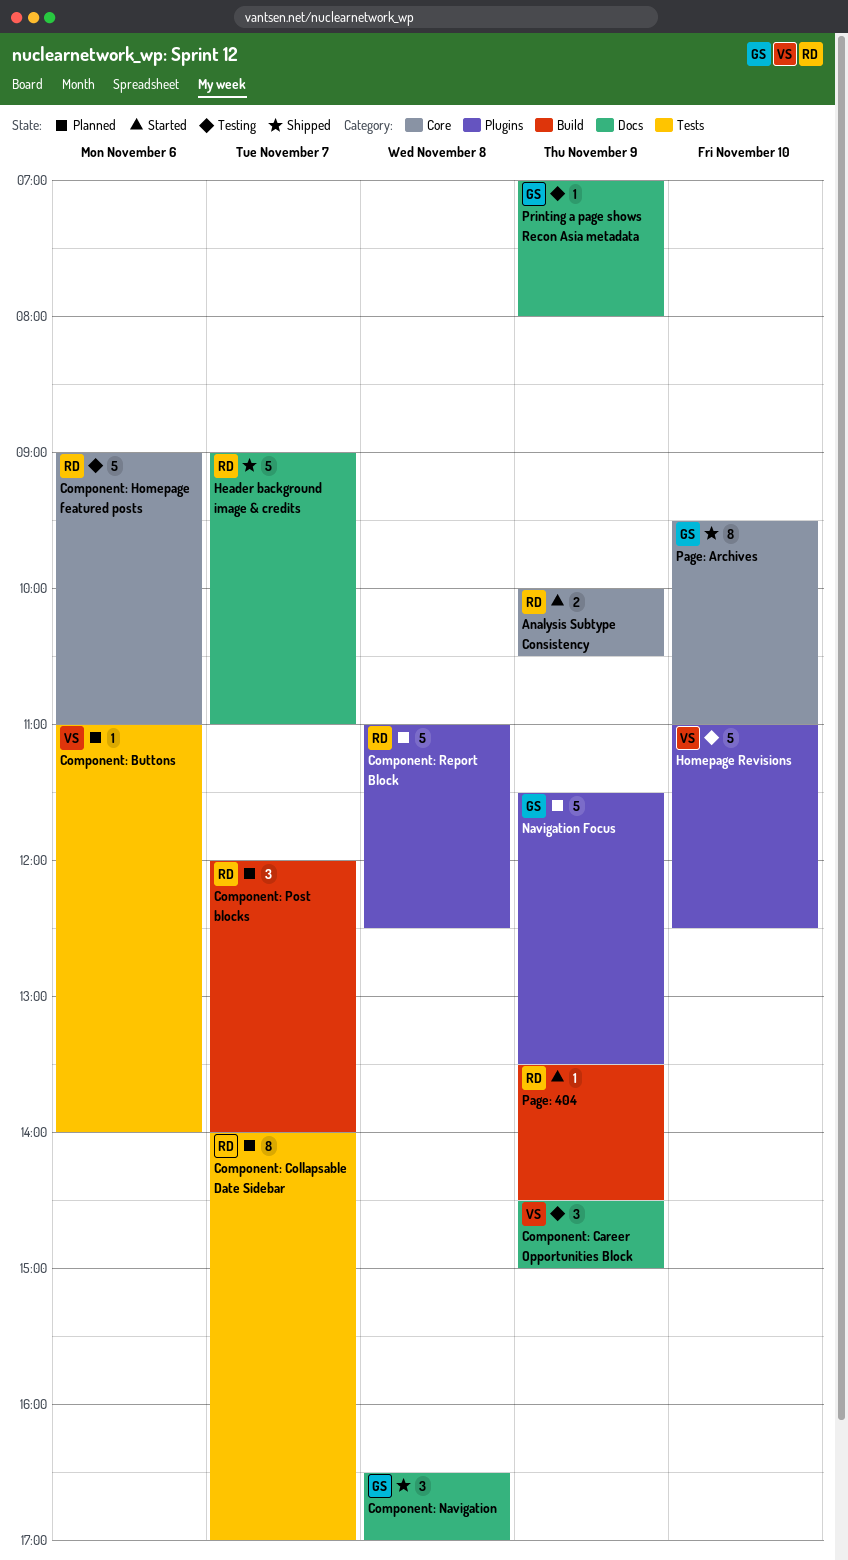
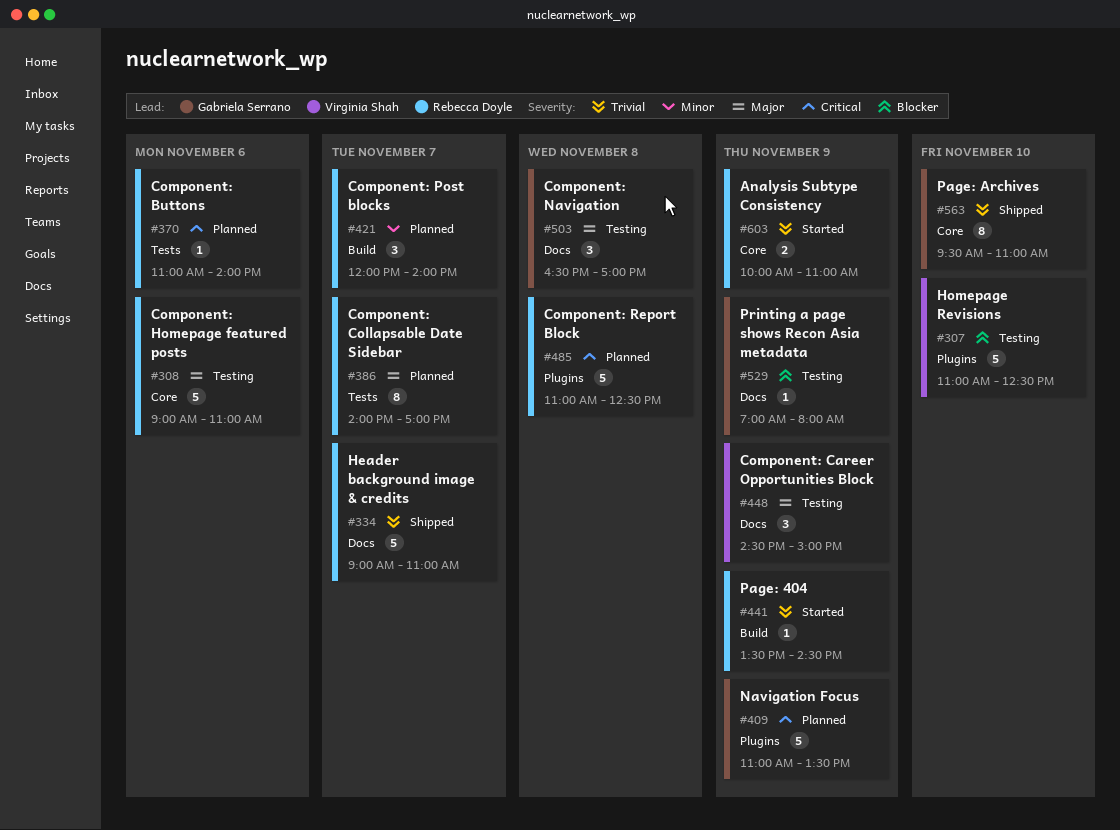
Analysis Subtype Consistency, ends: 10:30 -> 11:00
Component: Buttons, owner: Virginia Shah -> Rebecca Doyle
Component: Navigation, status: Shipped -> Testing
Navigation Focus, begins: 11:30 -> 11:00

